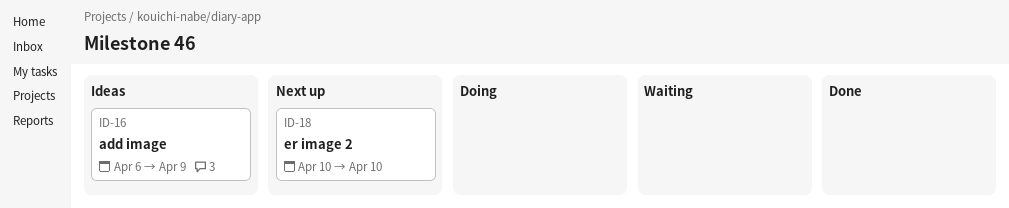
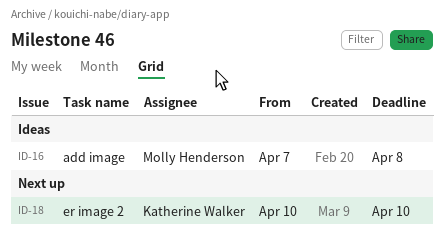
ID-16, start: Apr 6 -> Apr 7
ID-16, due: Apr 9 -> Apr 8

